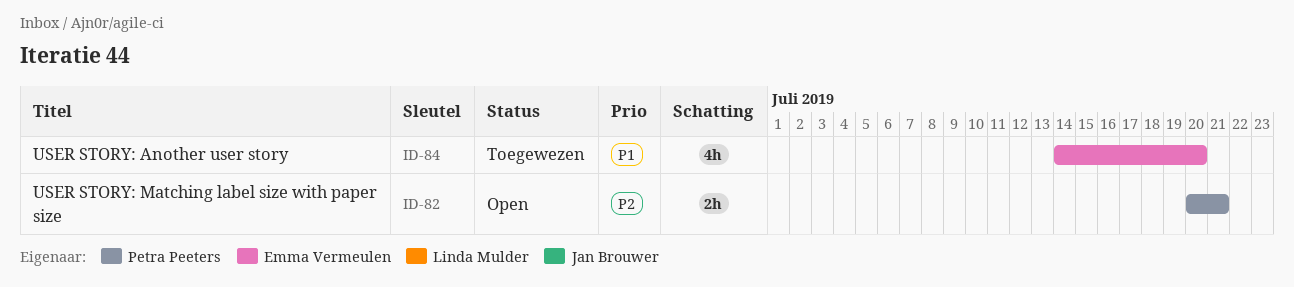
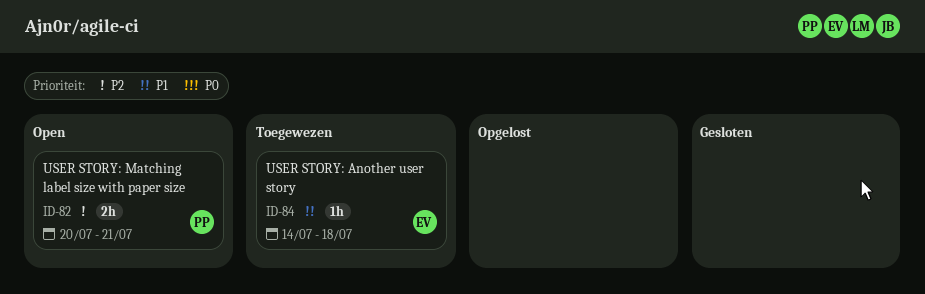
ID-84, estimate: 4h -> 1h
ID-84, due: Jul 20 -> Jul 18

